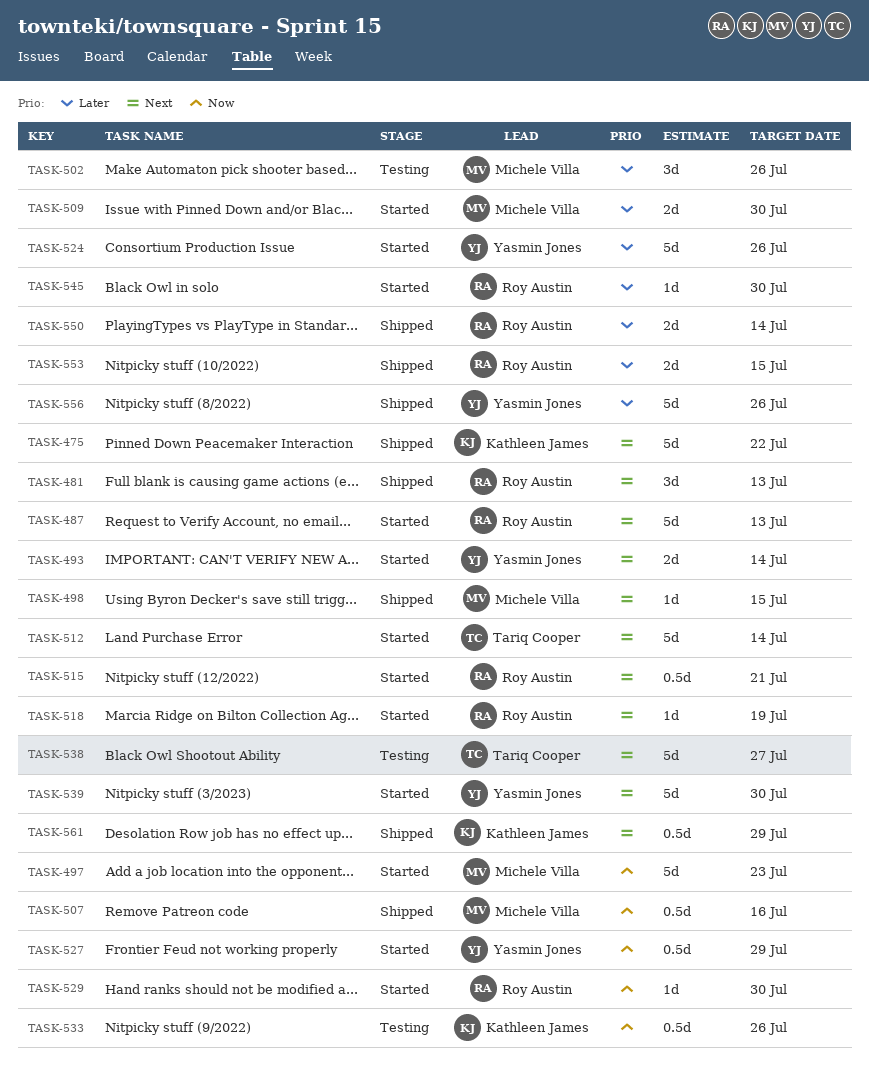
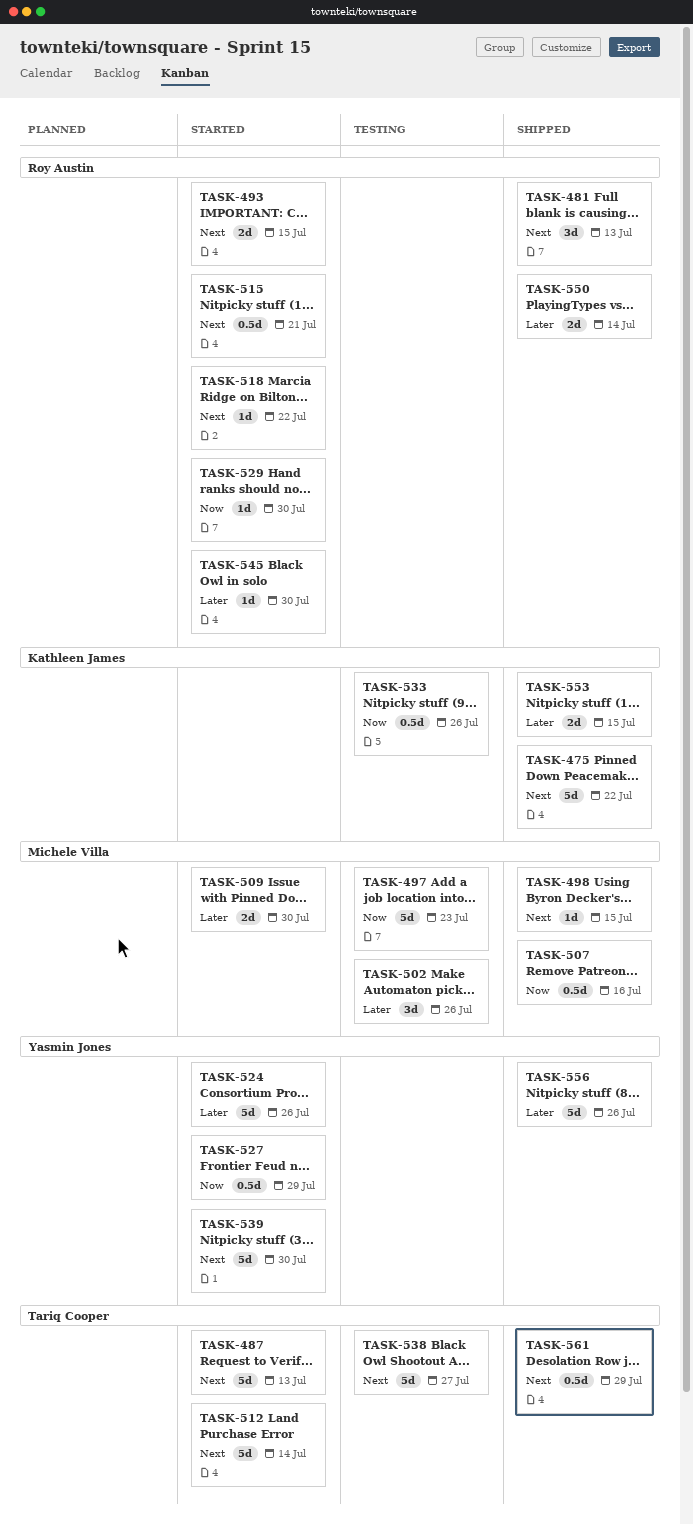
TASK-487, owner: Roy Austin -> Tariq Cooper
TASK-493, owner: Yasmin Jones -> Roy Austin
TASK-493, due: Jul 14 -> Jul 15
TASK-497, status: Started -> Testing
TASK-518, due: Jul 19 -> Jul 22
TASK-553, owner: Roy Austin -> Kathleen James
TASK-561, owner: Kathleen James -> Tariq Cooper

